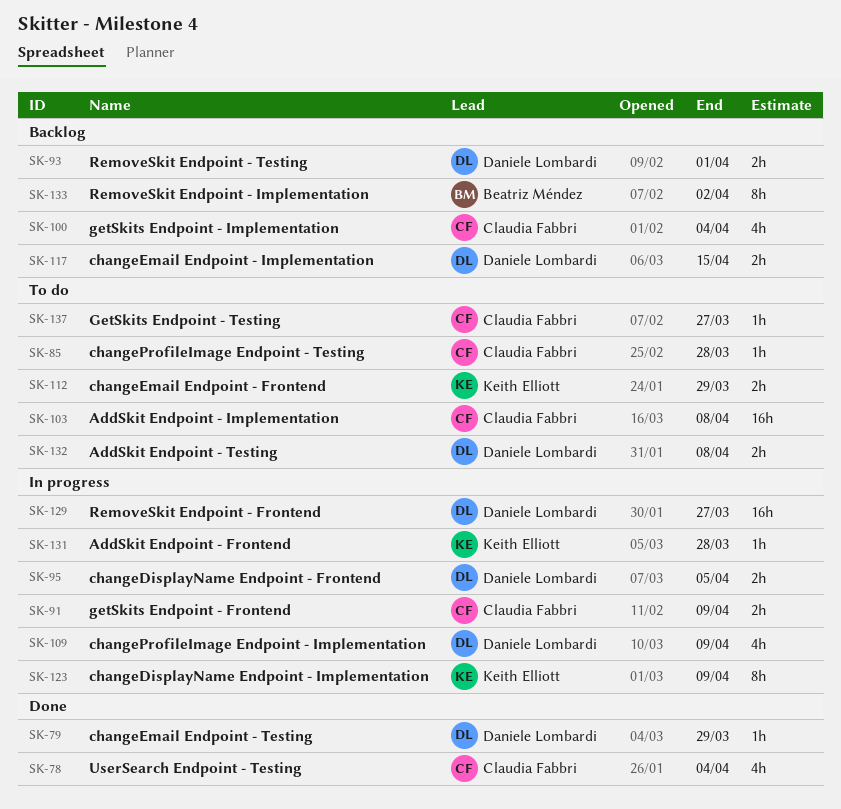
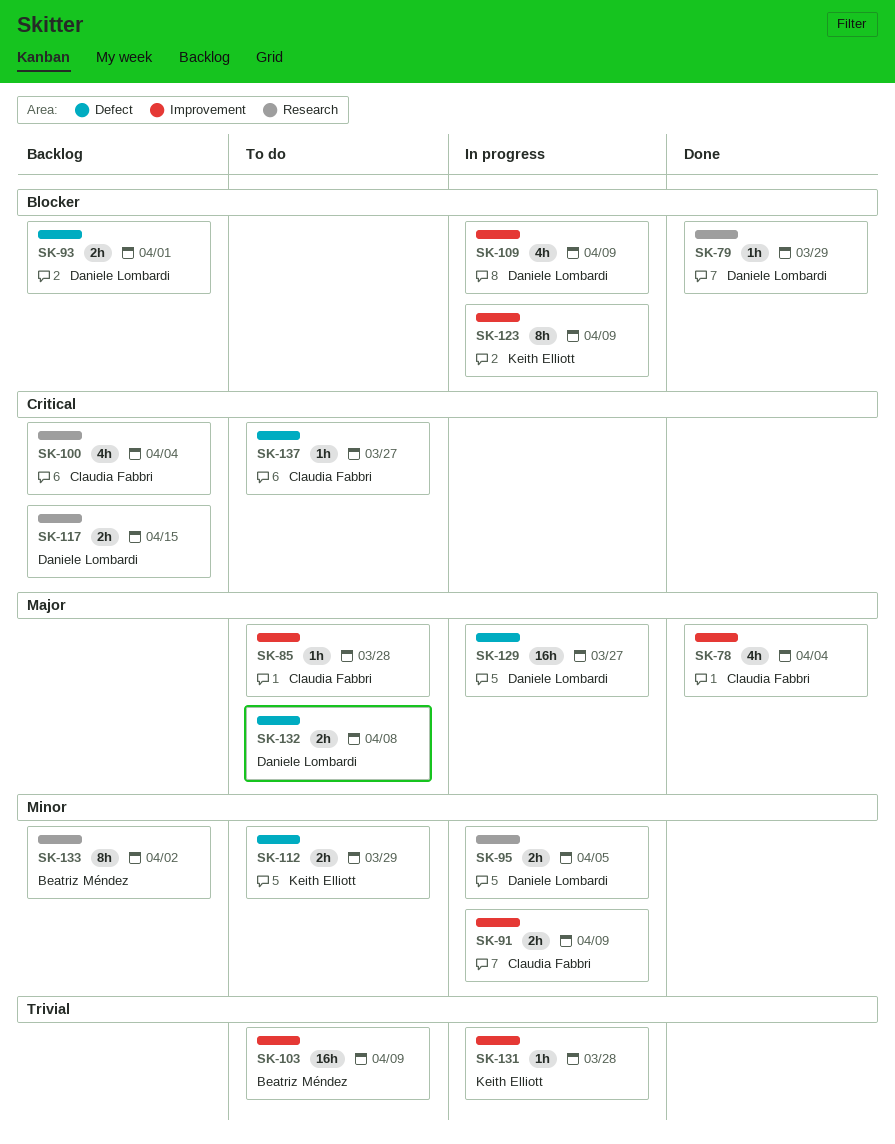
SK-103, owner: Claudia Fabbri -> Beatriz Méndez
SK-103, due: Apr 8 -> Apr 9

